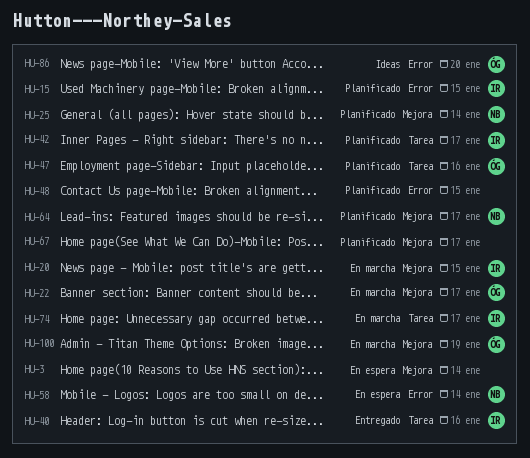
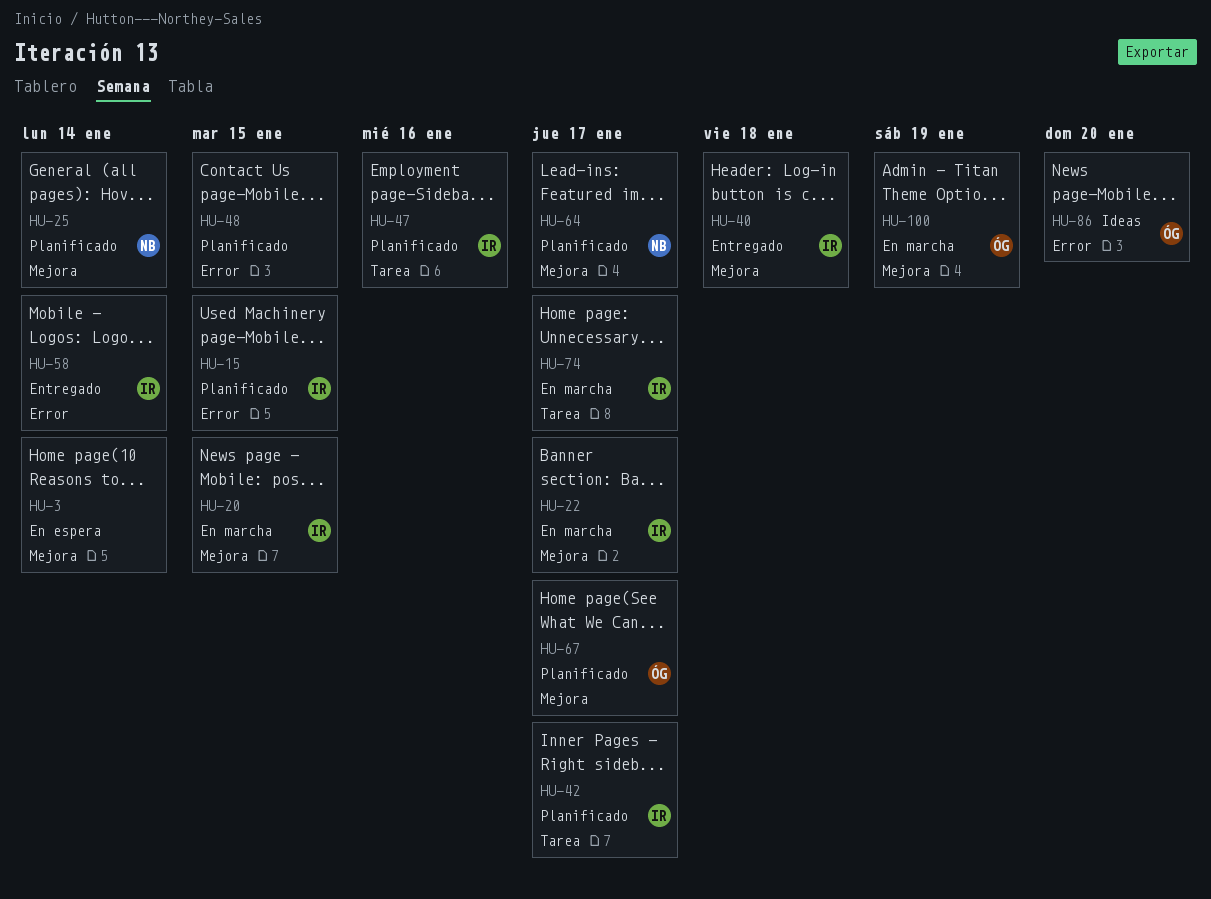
HU-22, owner: ÓG -> IR
HU-40, label: Tarea -> Mejora
HU-40, due: Jan 16 -> Jan 18
HU-47, owner: ÓG -> IR
HU-58, status: En espera -> Entregado
HU-58, owner: NB -> IR
HU-67, owner: none -> ÓG

